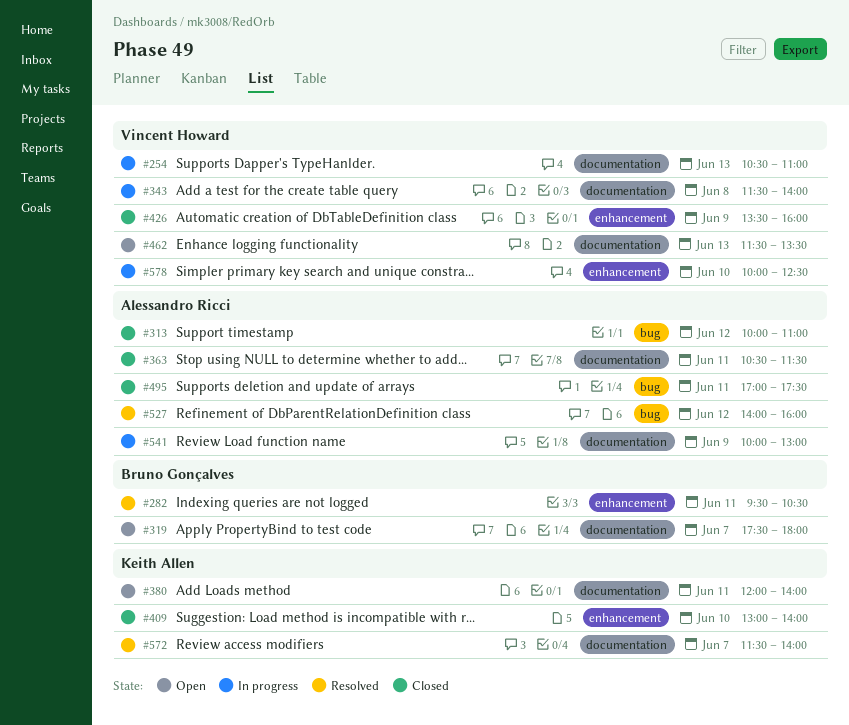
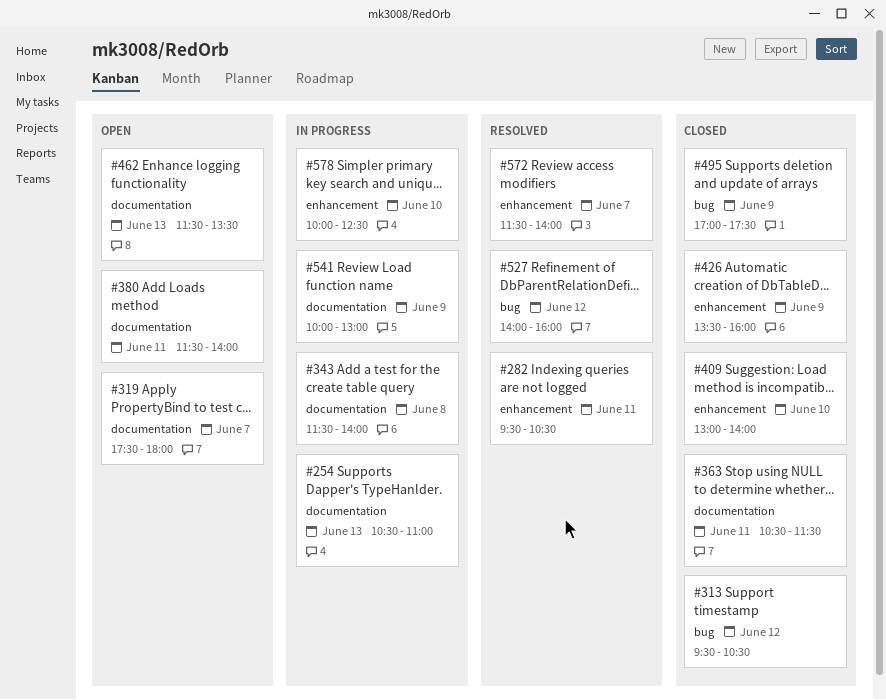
#313, begins: 10:00 -> 09:30
#313, ends: 11:00 -> 10:30
#380, begins: 12:00 -> 11:30
#495, day: Jun 11 -> Jun 9
#572, label: documentation -> enhancement

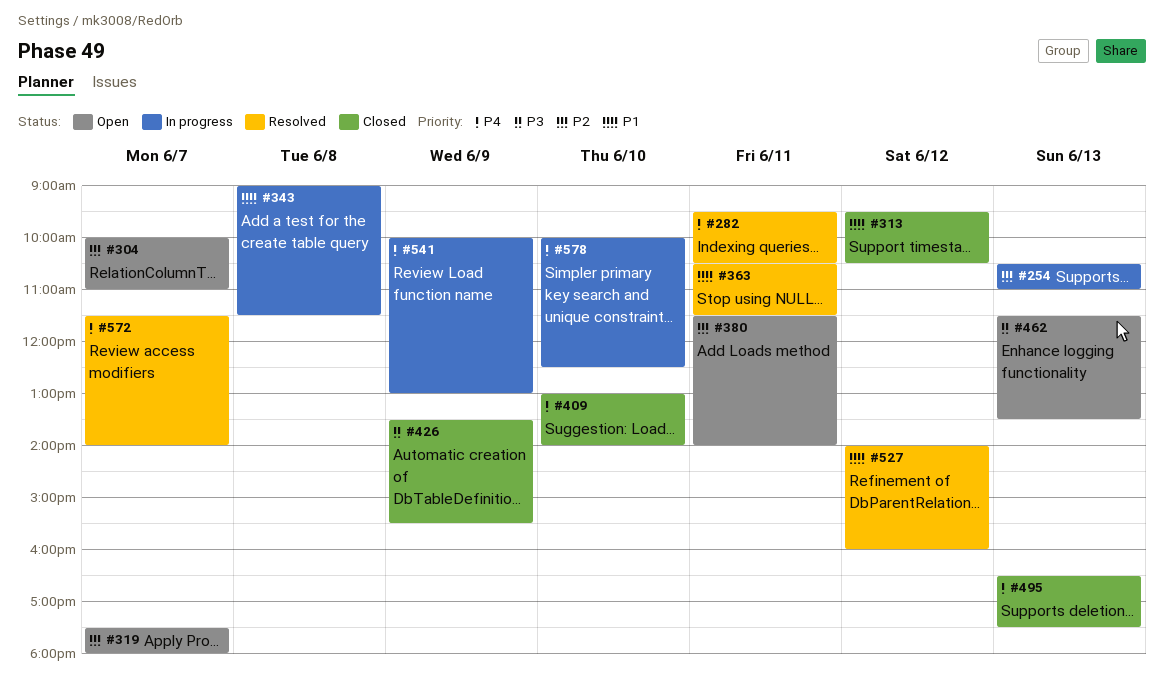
#304: none -> present
#343, begins: 11:30 -> 09:00
#343, ends: 14:00 -> 11:30
#363, status: Closed -> Resolved
#426, ends: 16:00 -> 15:30
#495, day: Jun 9 -> Jun 13
#495, begins: 17:00 -> 16:30

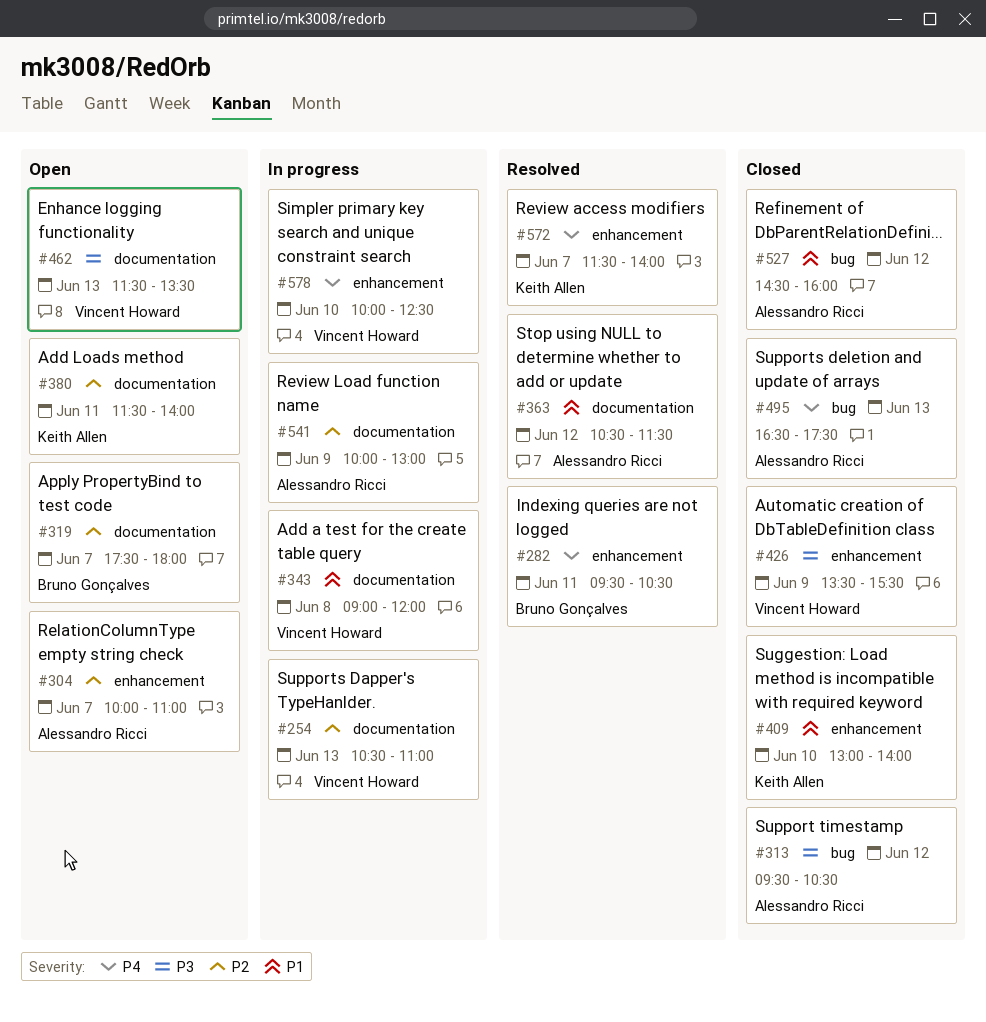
#313, priority: P1 -> P3
#343, ends: 11:30 -> 12:00
#363, day: Jun 11 -> Jun 12
#409, priority: P4 -> P1
#527, status: Resolved -> Closed
#527, begins: 14:00 -> 14:30
#541, priority: P4 -> P2

